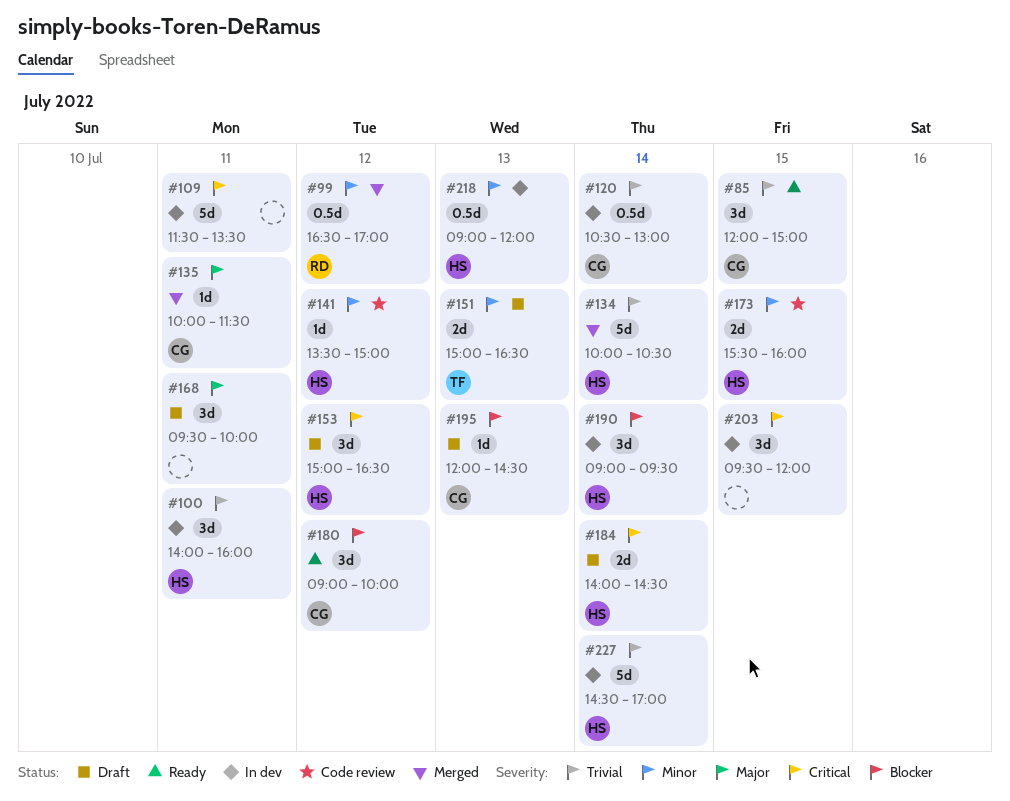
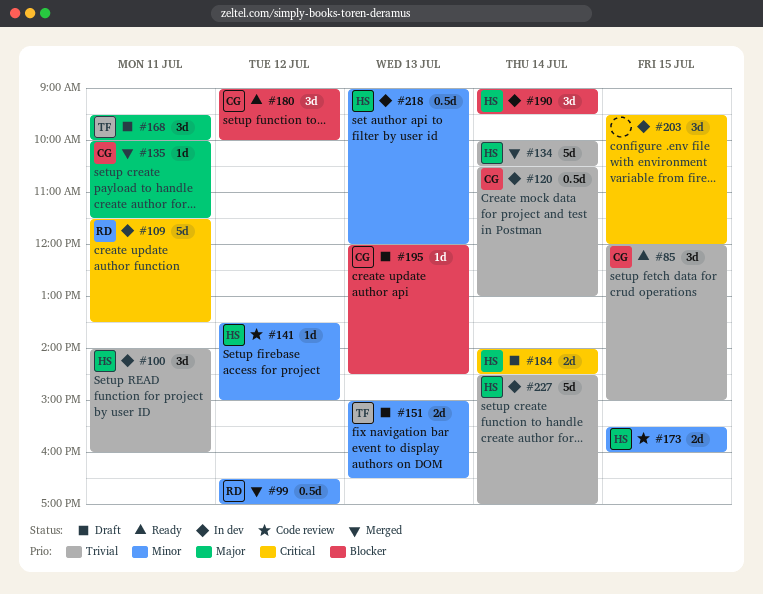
#109, owner: none -> RD
#153: present -> none
#168, owner: none -> TF

